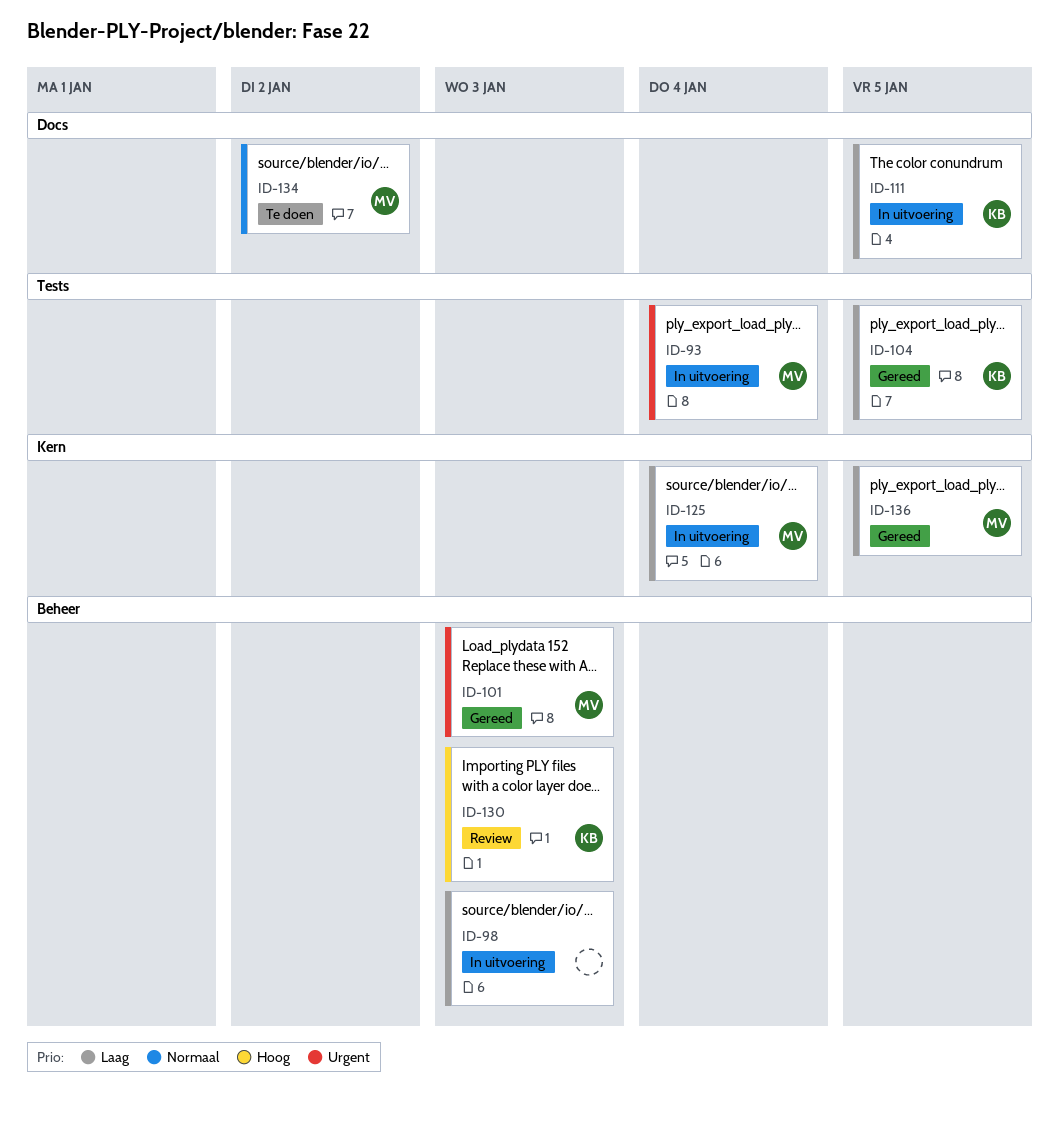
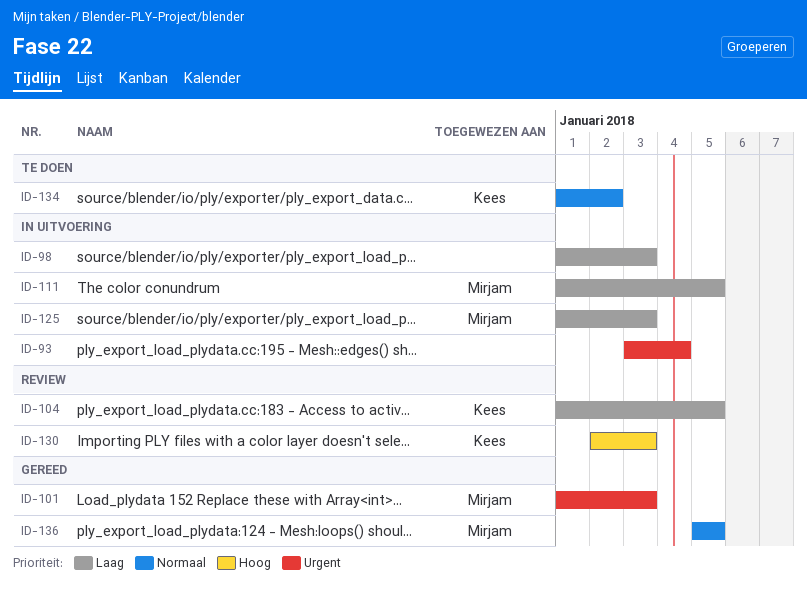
ID-93, owner: Mirjam -> none
ID-104, status: Gereed -> Review
ID-111, owner: Kees -> Mirjam
ID-125, due: Jan 4 -> Jan 3
ID-134, owner: Mirjam -> Kees
ID-136, priority: Laag -> Normaal

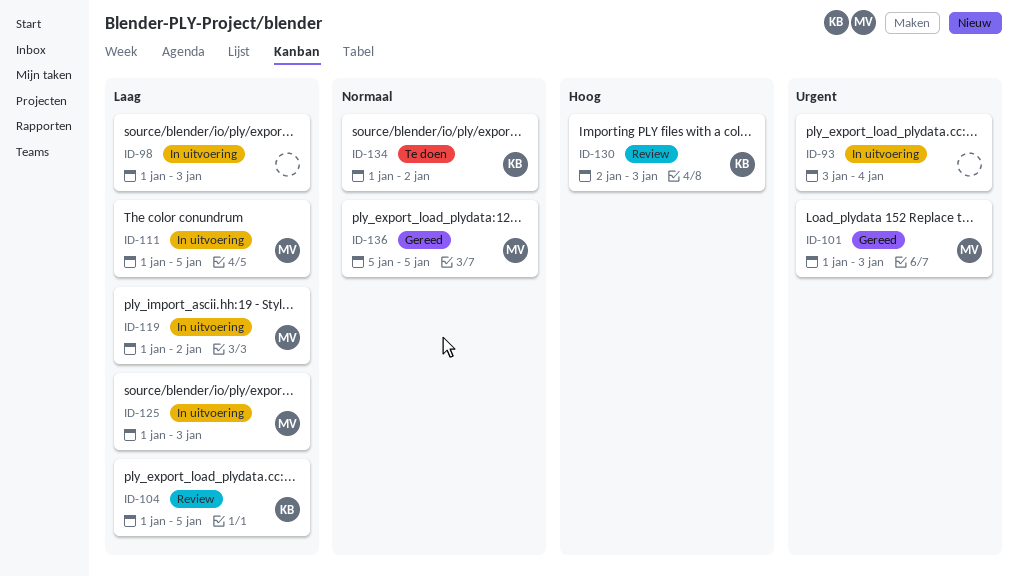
ID-119: none -> present

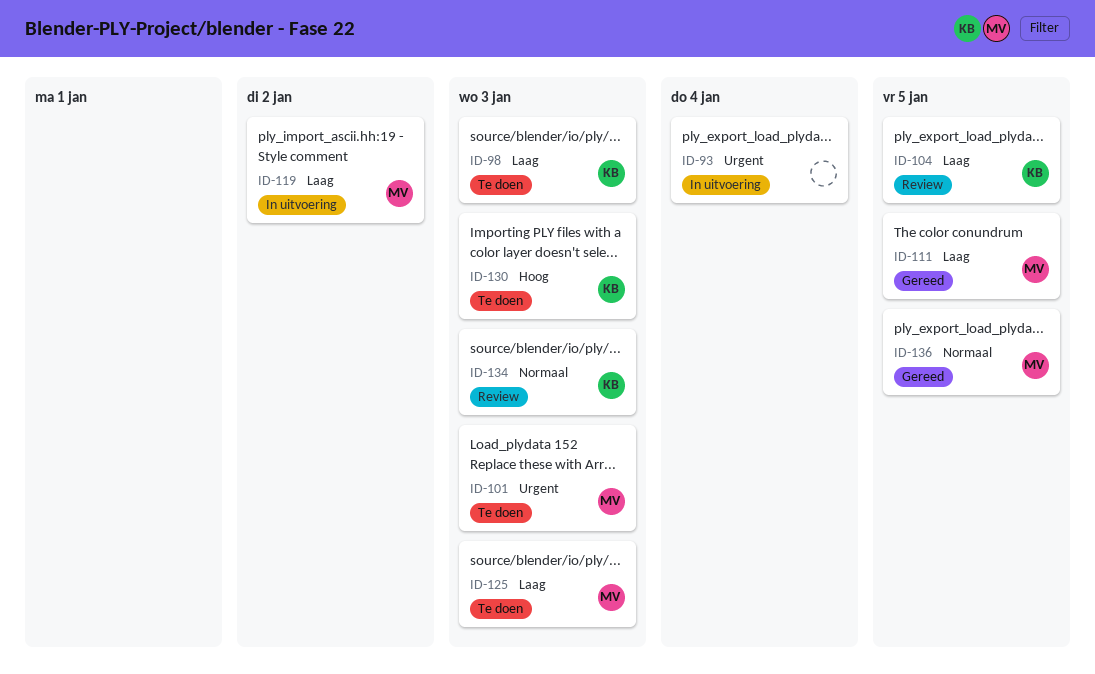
ID-98, status: In uitvoering -> Te doen
ID-98, owner: none -> KB
ID-101, status: Gereed -> Te doen
ID-111, status: In uitvoering -> Gereed
ID-125, status: In uitvoering -> Te doen
ID-130, status: Review -> Te doen
ID-134, status: Te doen -> Review
ID-134, due: Jan 2 -> Jan 3

